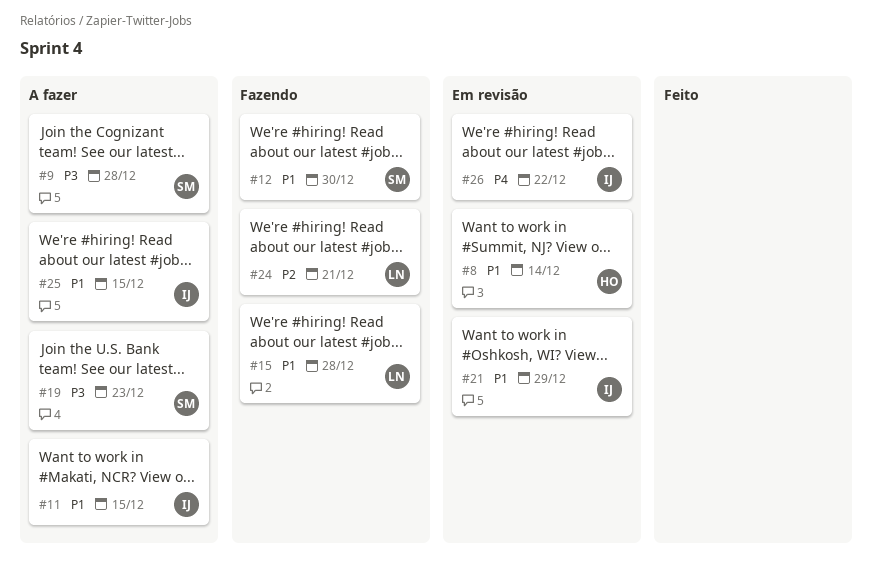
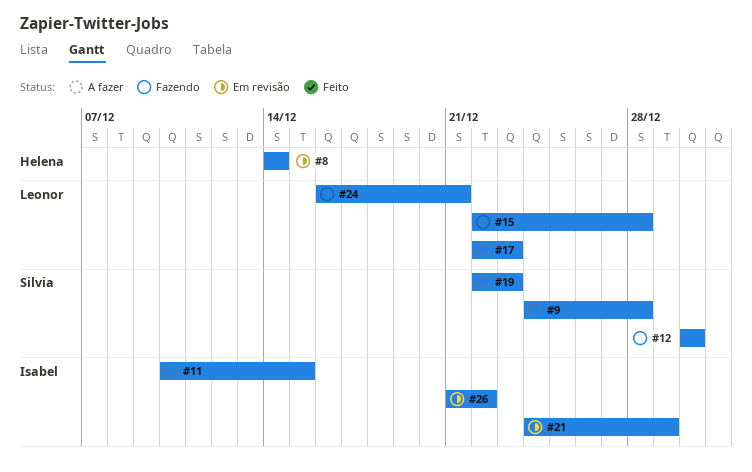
#17: none -> present
#25: present -> none

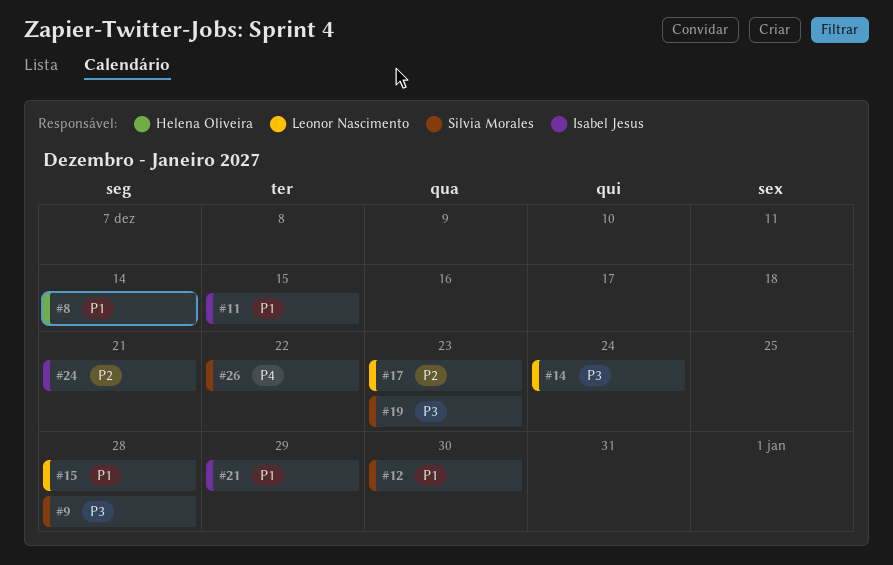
#14: none -> present
#24, owner: Leonor Nascimento -> Isabel Jesus
#26, owner: Isabel Jesus -> Silvia Morales

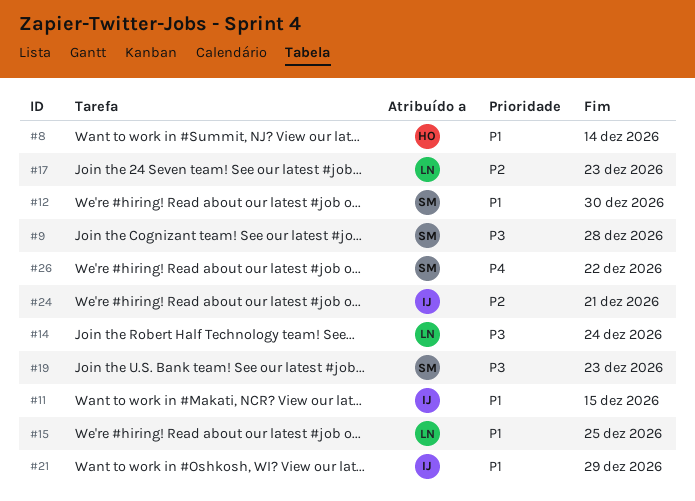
#15, due: Dec 28 -> Dec 25

